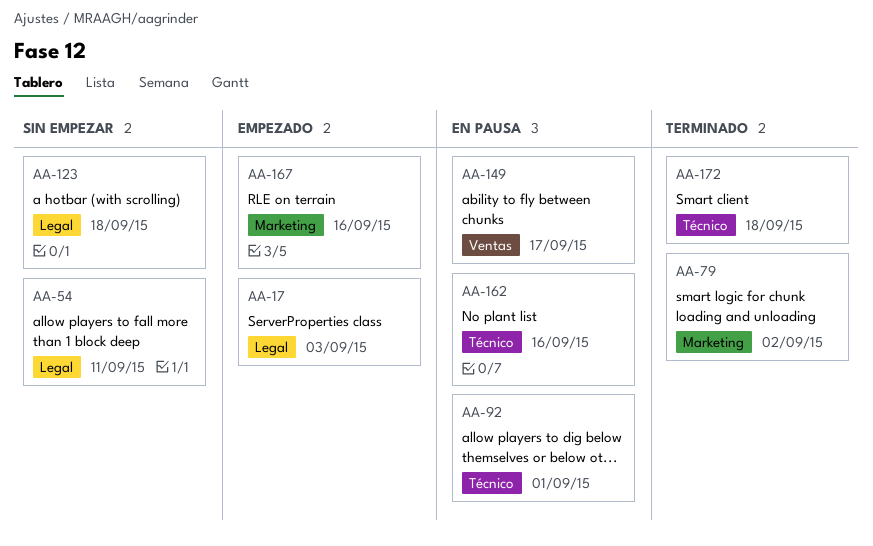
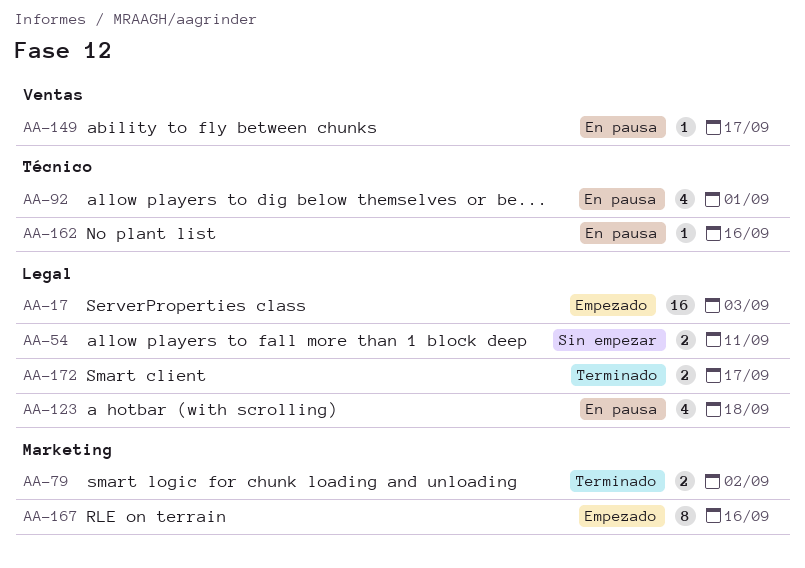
AA-123, status: Sin empezar -> En pausa
AA-172, label: Técnico -> Legal
AA-172, due: Sep 18 -> Sep 17

